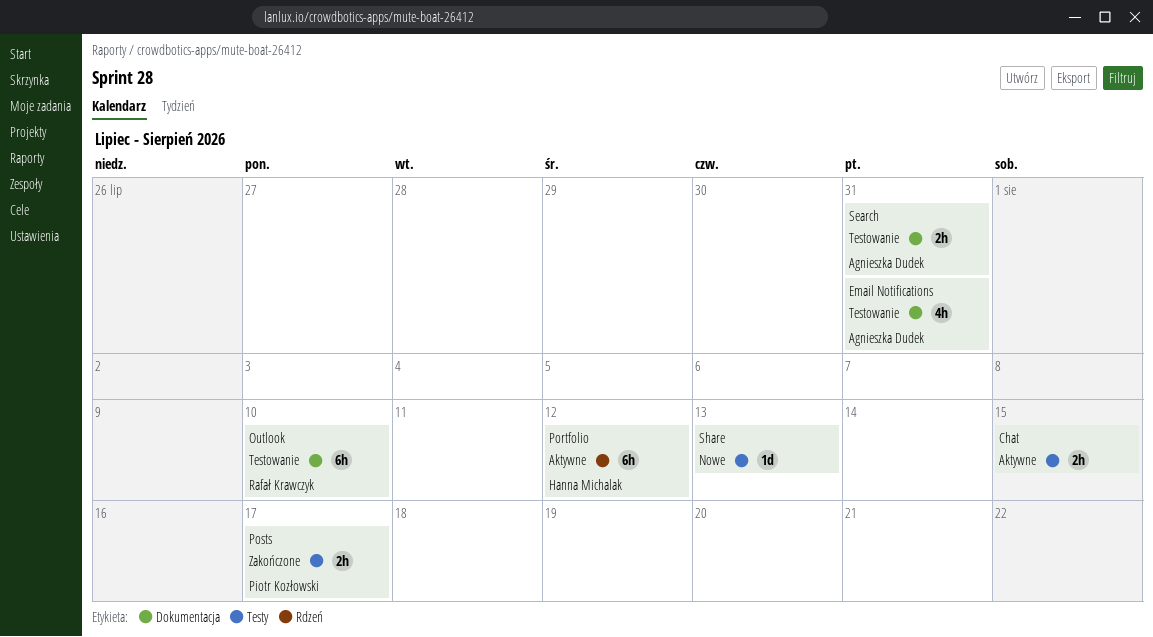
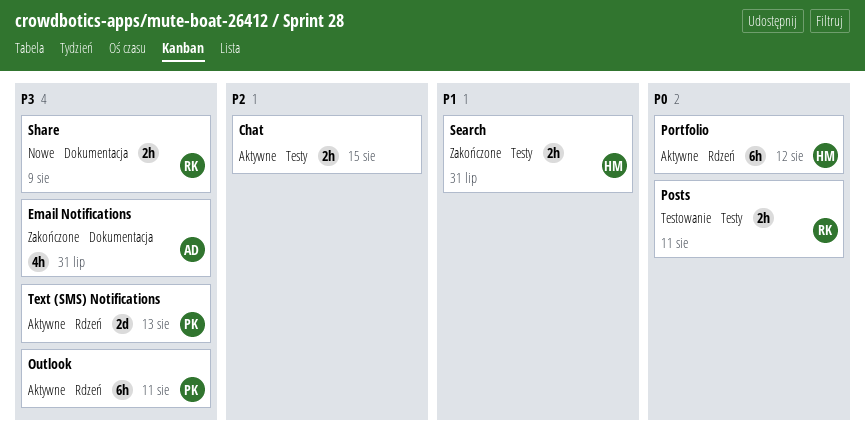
Email Notifications, status: Testowanie -> Zakończone
Outlook, status: Testowanie -> Aktywne
Outlook, owner: Rafał Krawczyk -> Piotr Kozłowski
Outlook, label: Dokumentacja -> Rdzeń
Outlook, due: Aug 10 -> Aug 11
Posts, status: Zakończone -> Testowanie
Posts, owner: Piotr Kozłowski -> Rafał Krawczyk
Posts, due: Aug 17 -> Aug 11
Search, status: Testowanie -> Zakończone
Search, owner: Agnieszka Dudek -> Hanna Michalak
Search, label: Dokumentacja -> Testy
Share, owner: none -> Rafał Krawczyk
Share, label: Testy -> Dokumentacja
Share, estimate: 1d -> 2h
Share, due: Aug 13 -> Aug 9
Text (SMS) Notifications: none -> present

